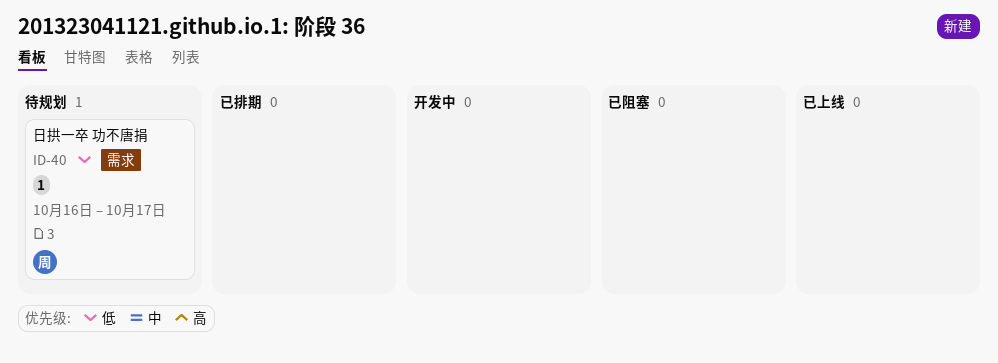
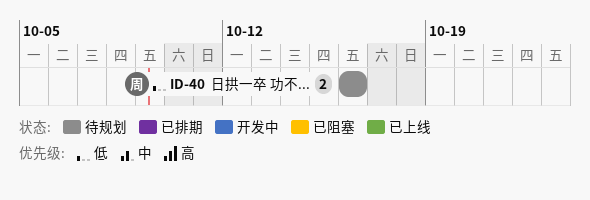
ID-40, estimate: 1 -> 2
ID-40, due: Oct 17 -> Oct 16

